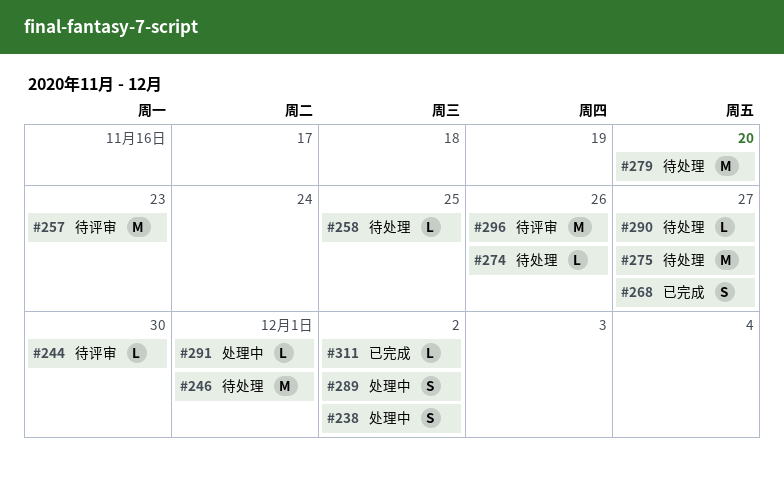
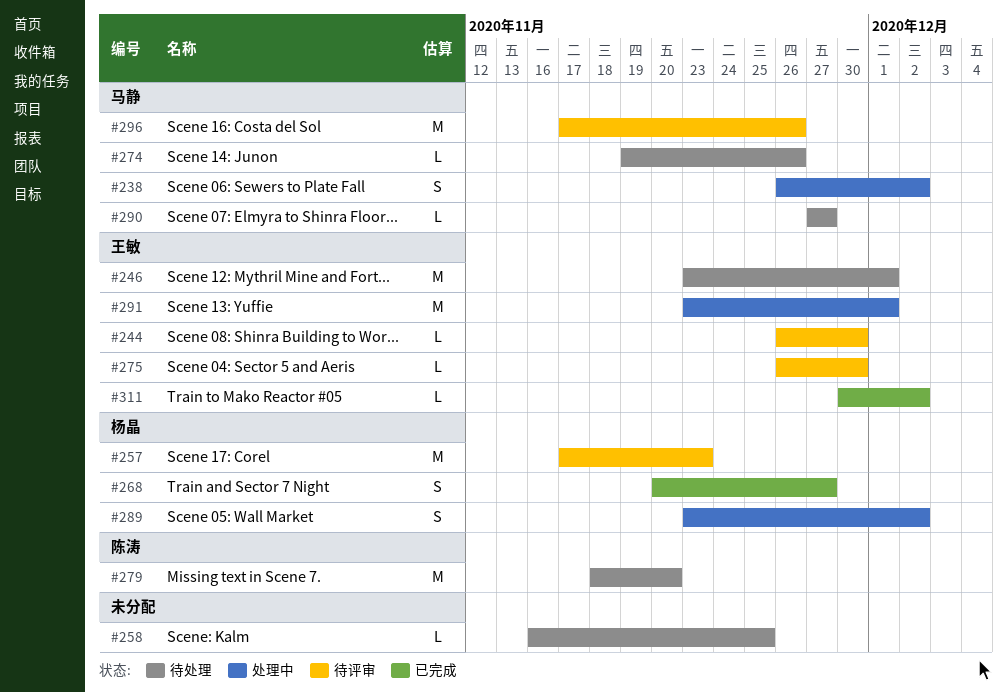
#275, status: 待处理 -> 待评审
#275, estimate: M -> L
#275, due: Nov 27 -> Nov 30
#291, estimate: L -> M

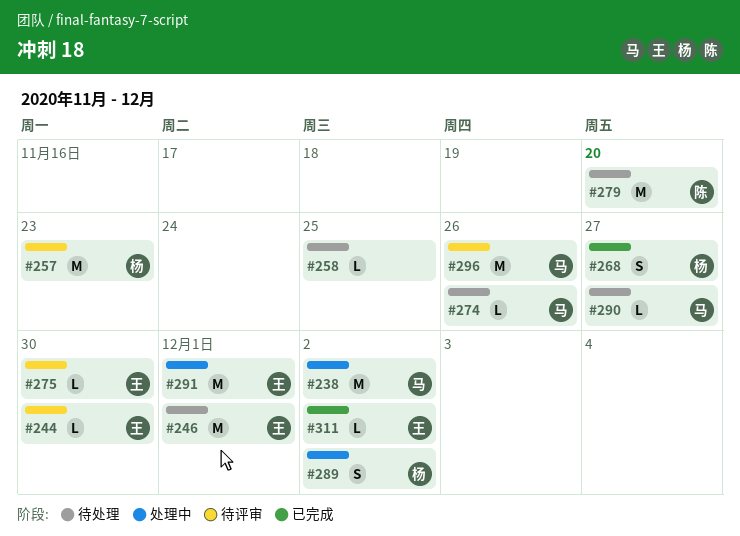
#238, estimate: S -> M

